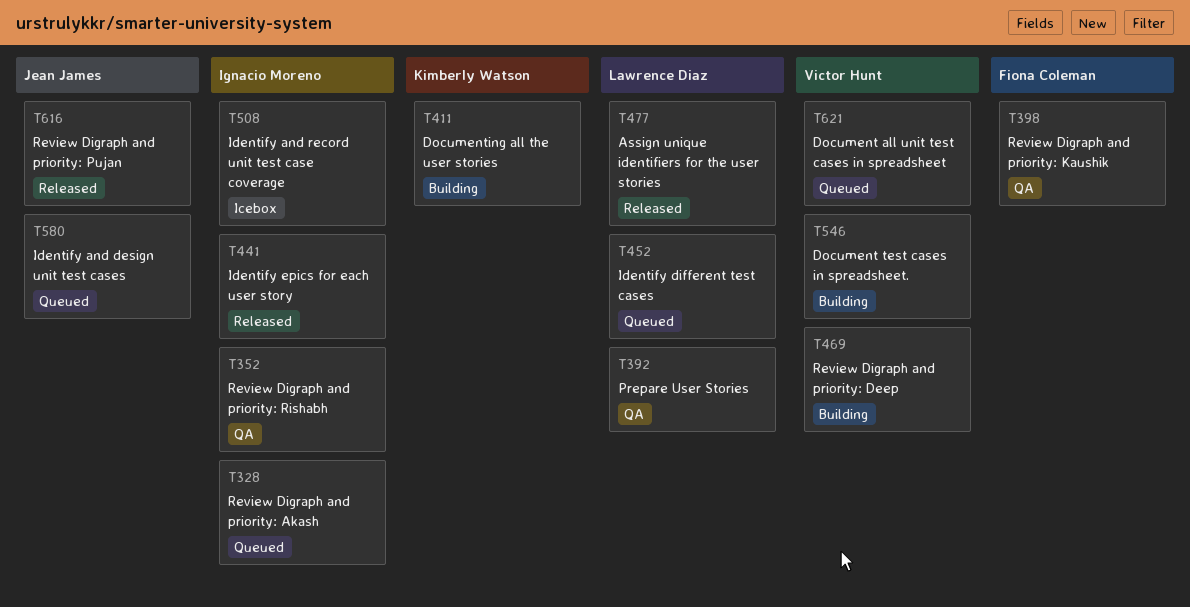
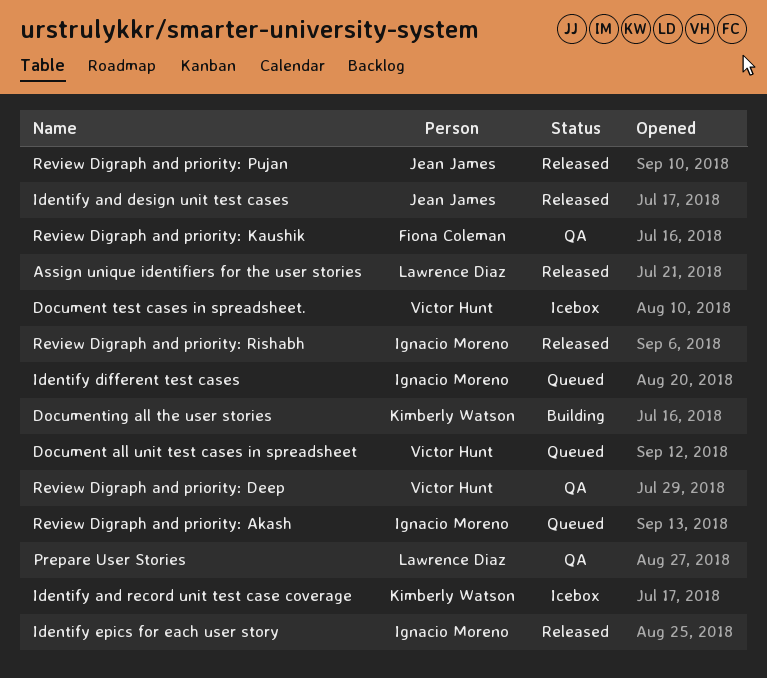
Document test cases in spreadsheet., status: Building -> Icebox
Identify and design unit test cases, status: Queued -> Released
Identify and record unit test case coverage, owner: Ignacio Moreno -> Kimberly Watson
Identify different test cases, owner: Lawrence Diaz -> Ignacio Moreno
Review Digraph and priority: Deep, status: Building -> QA
Review Digraph and priority: Rishabh, status: QA -> Released

